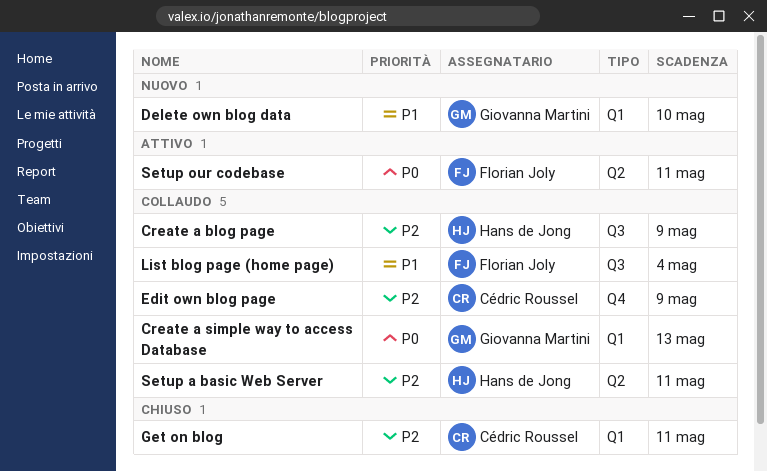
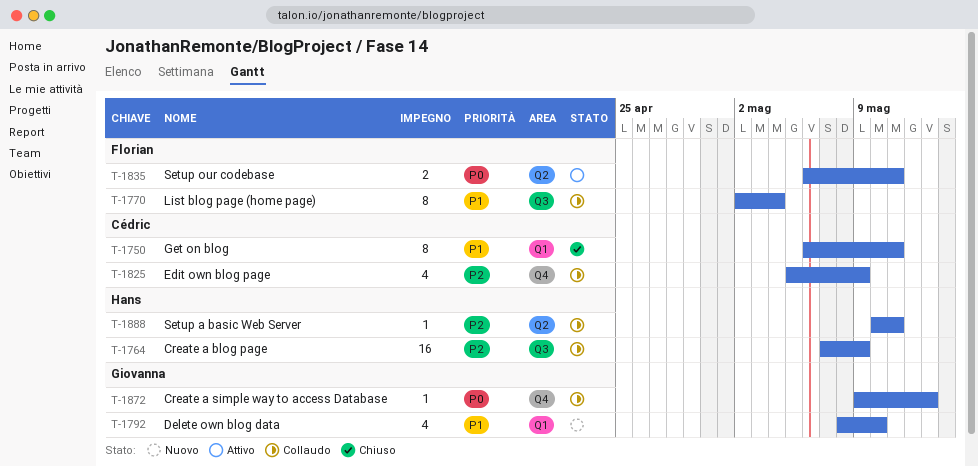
Create a simple way to access Database, label: Q1 -> Q4
Get on blog, priority: P2 -> P1

